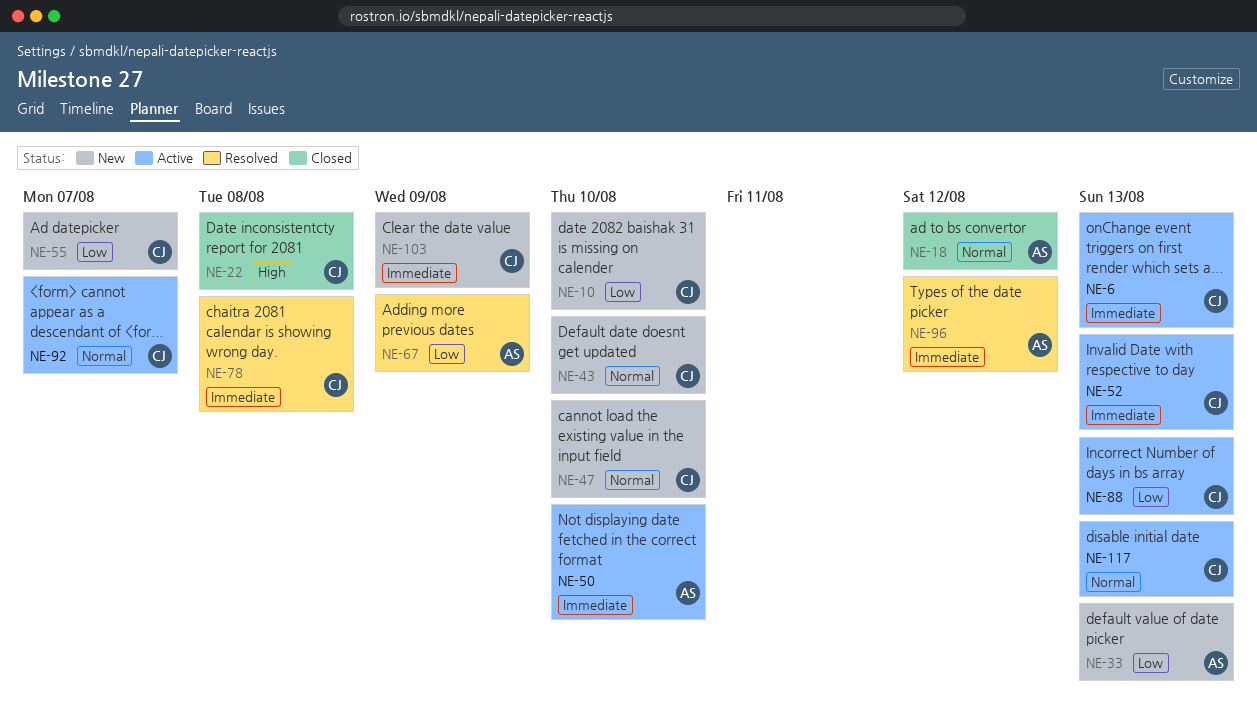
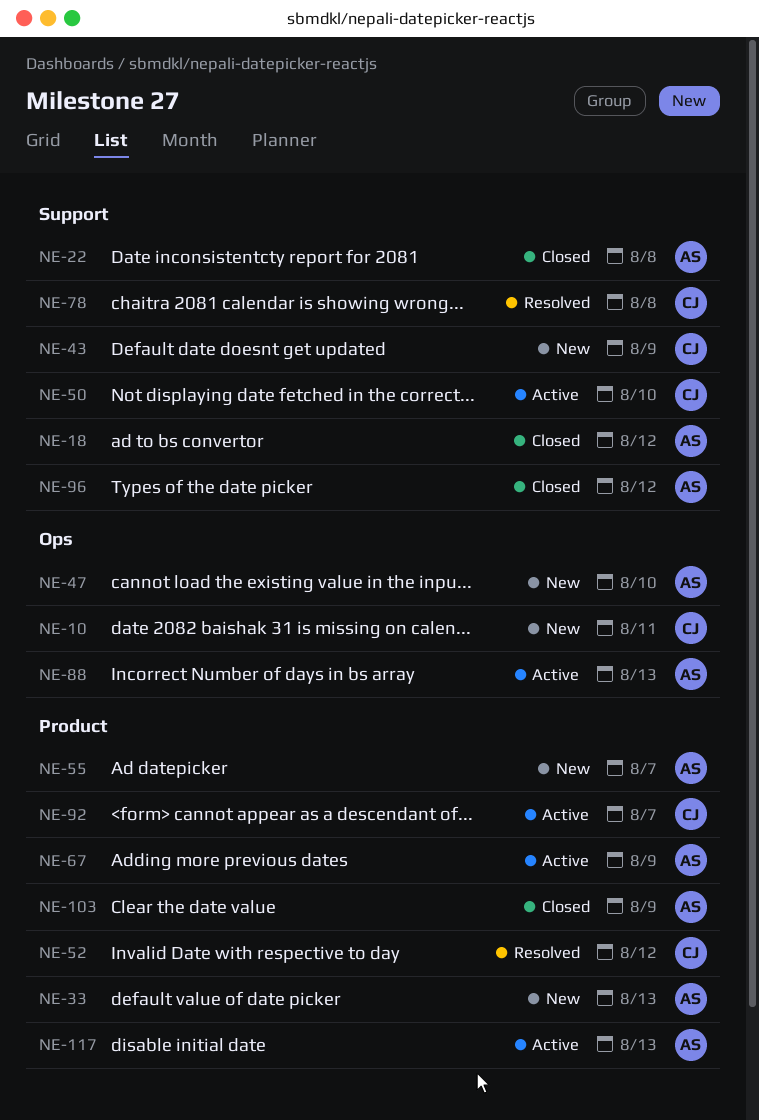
NE-6: present -> none
NE-10, due: Aug 10 -> Aug 11
NE-22, owner: CJ -> AS
NE-43, due: Aug 10 -> Aug 9
NE-47, owner: CJ -> AS
NE-50, owner: AS -> CJ
NE-52, status: Active -> Resolved
NE-52, due: Aug 13 -> Aug 12
NE-55, owner: CJ -> AS
NE-67, status: Resolved -> Active
NE-88, owner: CJ -> AS
NE-96, status: Resolved -> Closed
NE-103, status: New -> Closed
NE-103, owner: CJ -> AS
NE-117, owner: CJ -> AS

